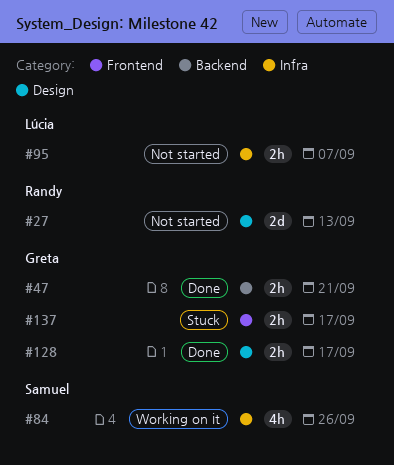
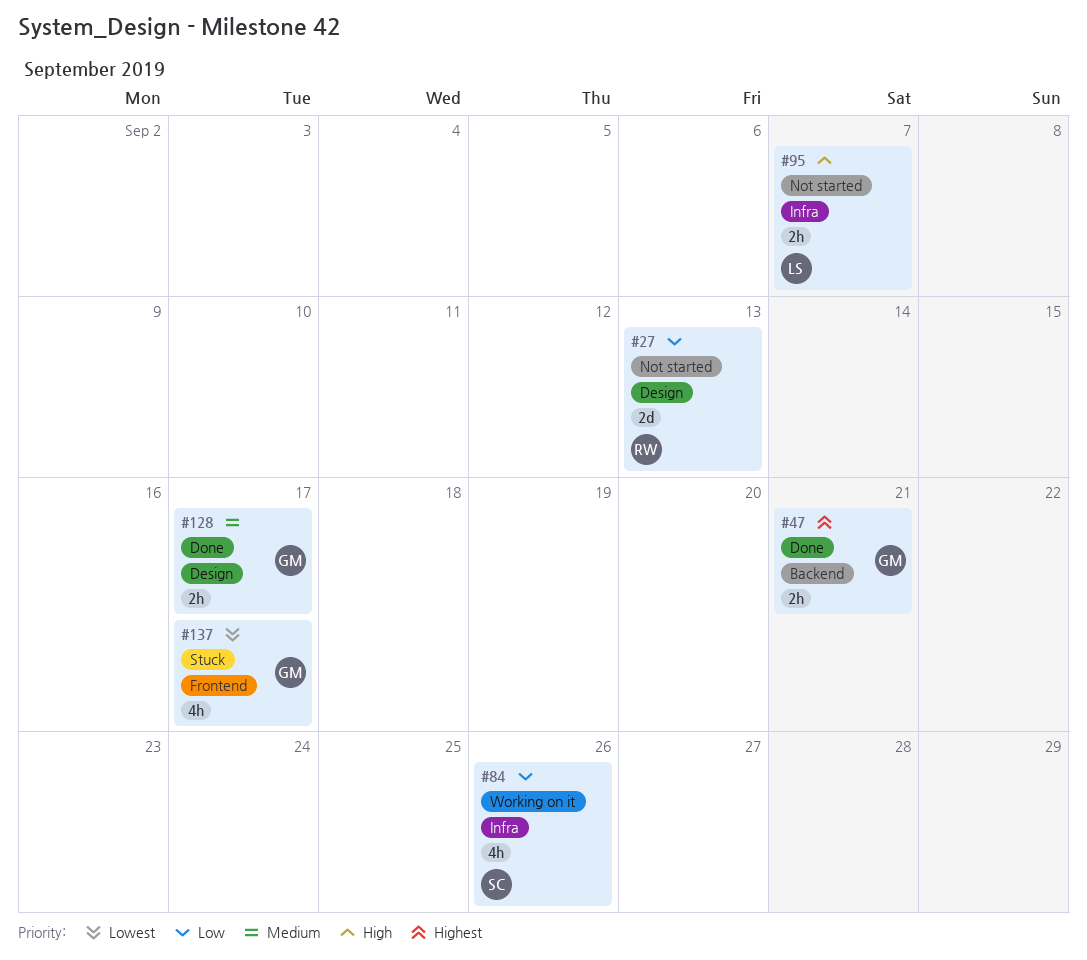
#137, estimate: 2h -> 4h

